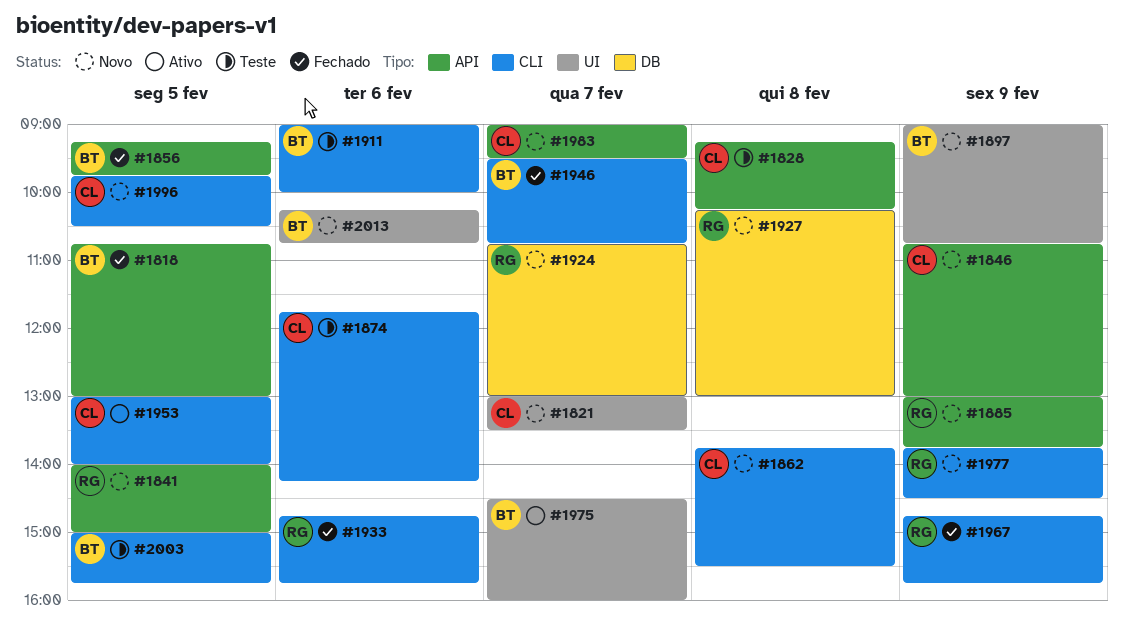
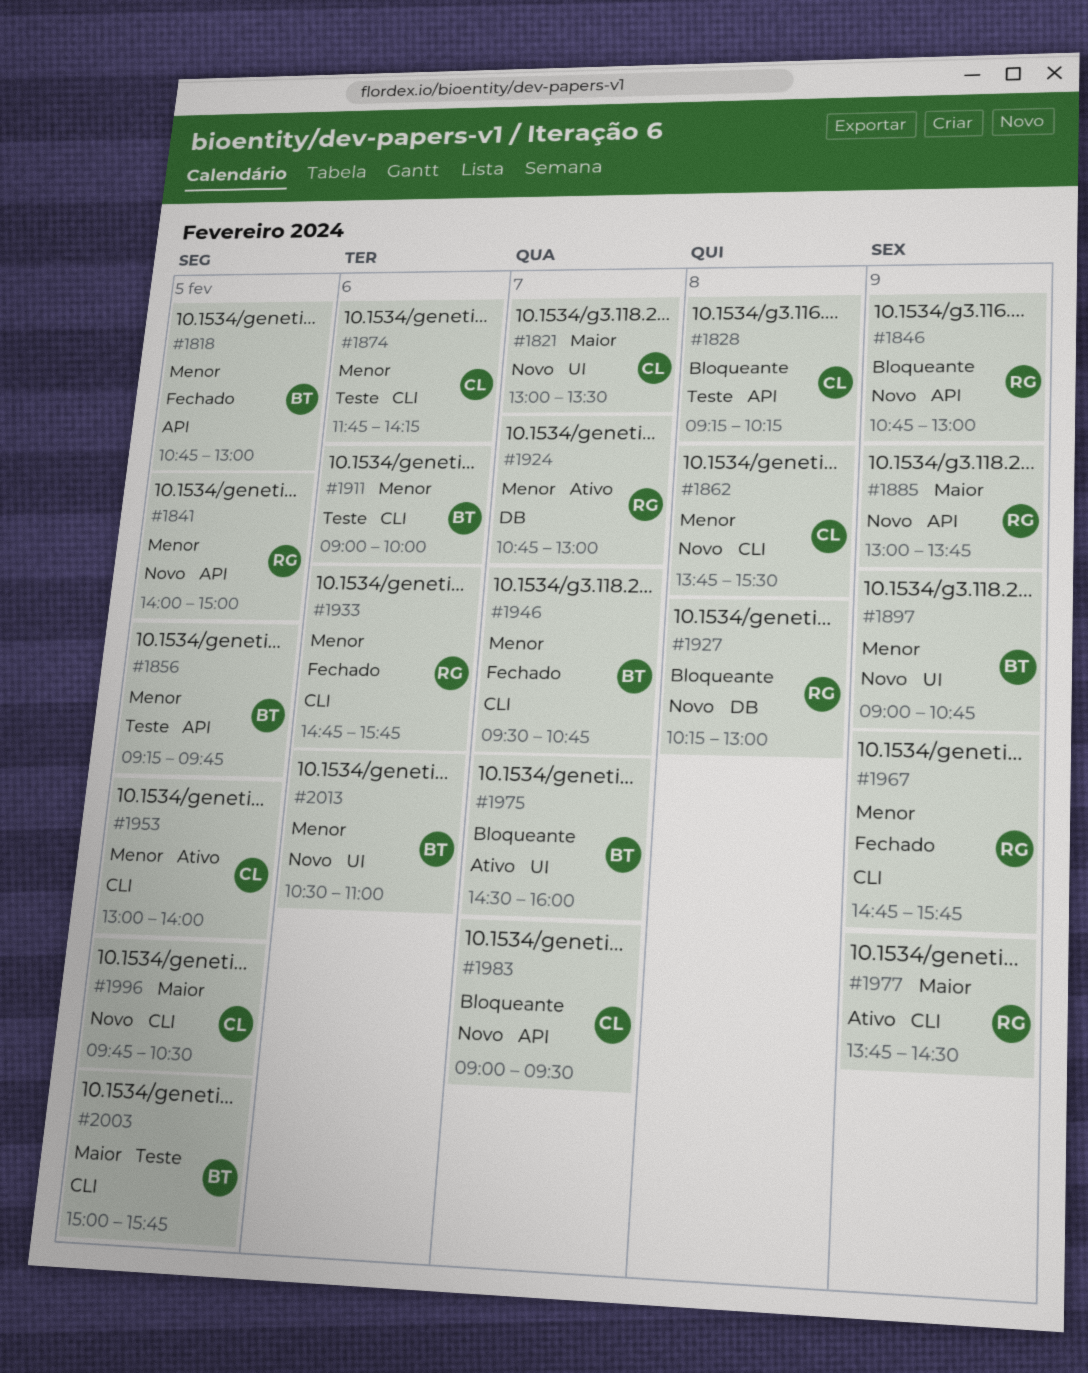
#1846, owner: CL -> RG
#1856, status: Fechado -> Teste
#1924, status: Novo -> Ativo
#1977, status: Novo -> Ativo
#2013, begins: 10:15 -> 10:30
#2013, ends: 10:45 -> 11:00

